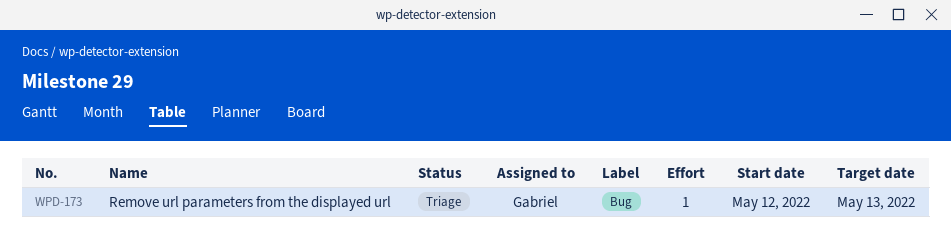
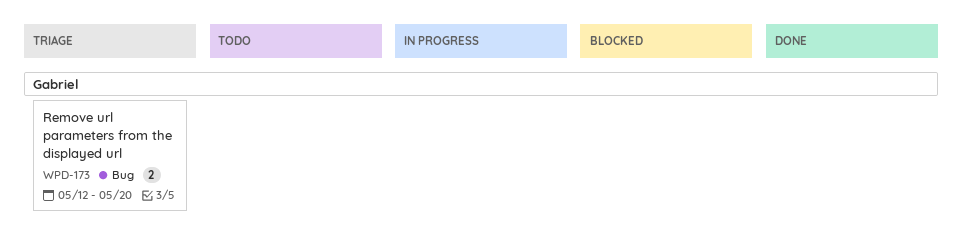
WPD-173, estimate: 1 -> 2
WPD-173, due: May 13 -> May 20

